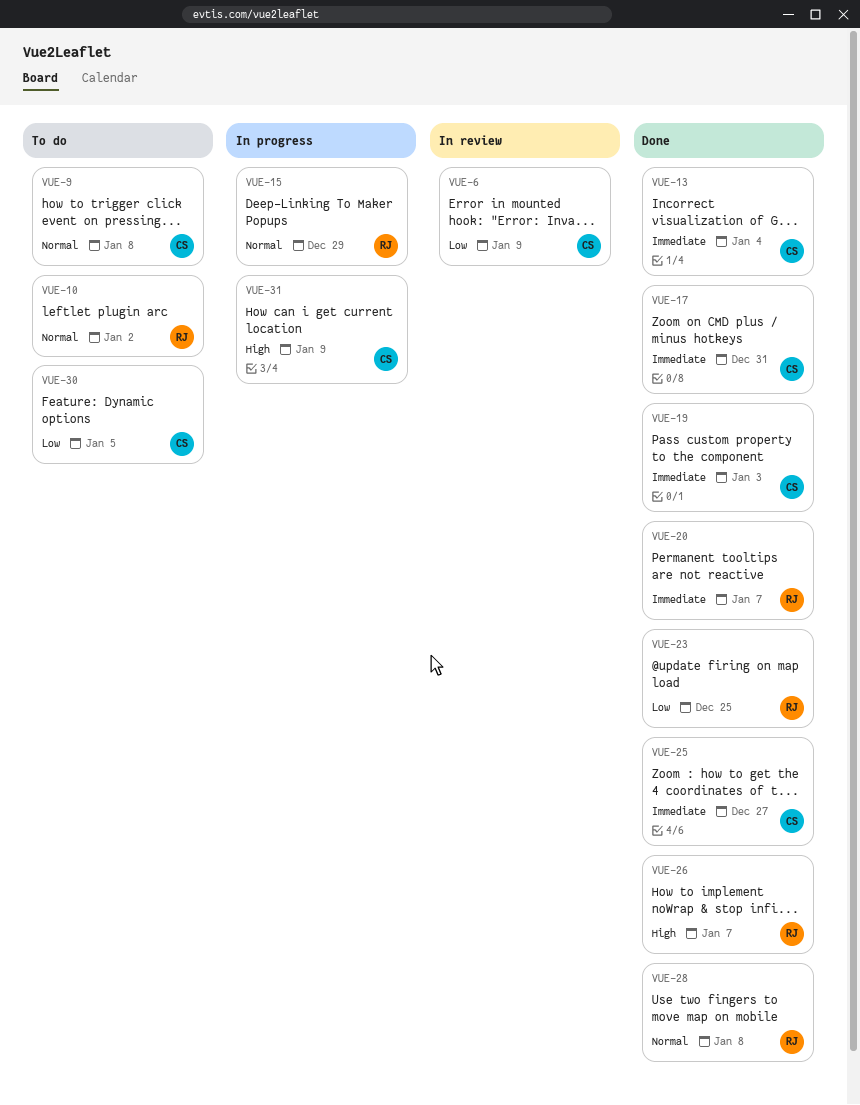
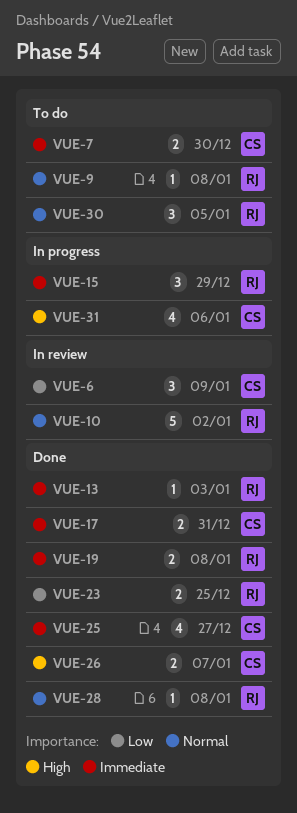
VUE-7: none -> present
VUE-9, owner: CS -> RJ
VUE-10, status: To do -> In review
VUE-13, owner: CS -> RJ
VUE-13, due: Jan 4 -> Jan 3
VUE-15, priority: Normal -> Immediate
VUE-19, owner: CS -> RJ
VUE-19, due: Jan 3 -> Jan 8
VUE-20: present -> none
VUE-26, owner: RJ -> CS
VUE-30, owner: CS -> RJ
VUE-30, priority: Low -> Normal
VUE-31, due: Jan 9 -> Jan 6

